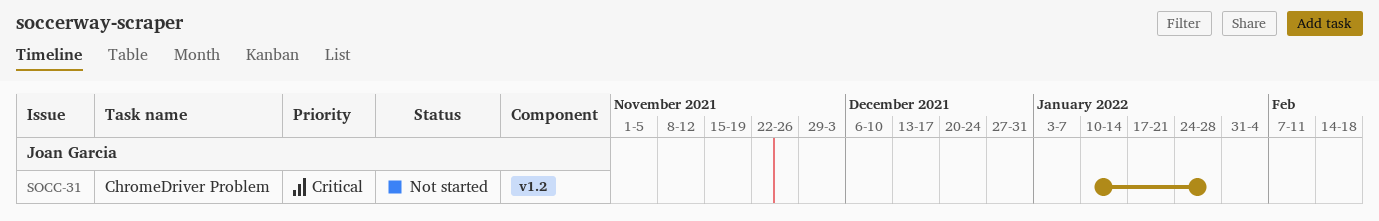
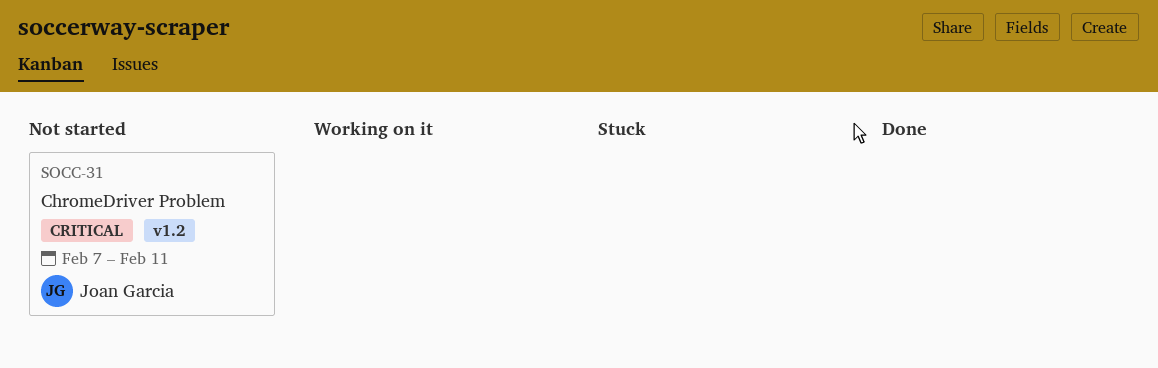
SOCC-31, start: Jan 10 -> Feb 7
SOCC-31, due: Jan 28 -> Feb 11

